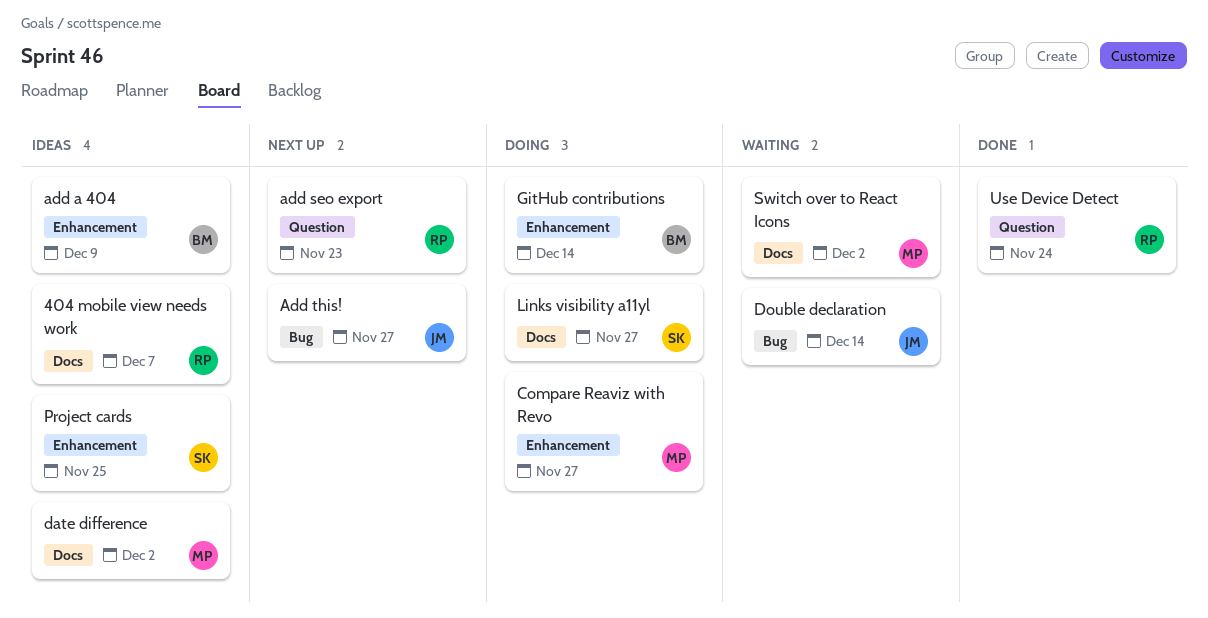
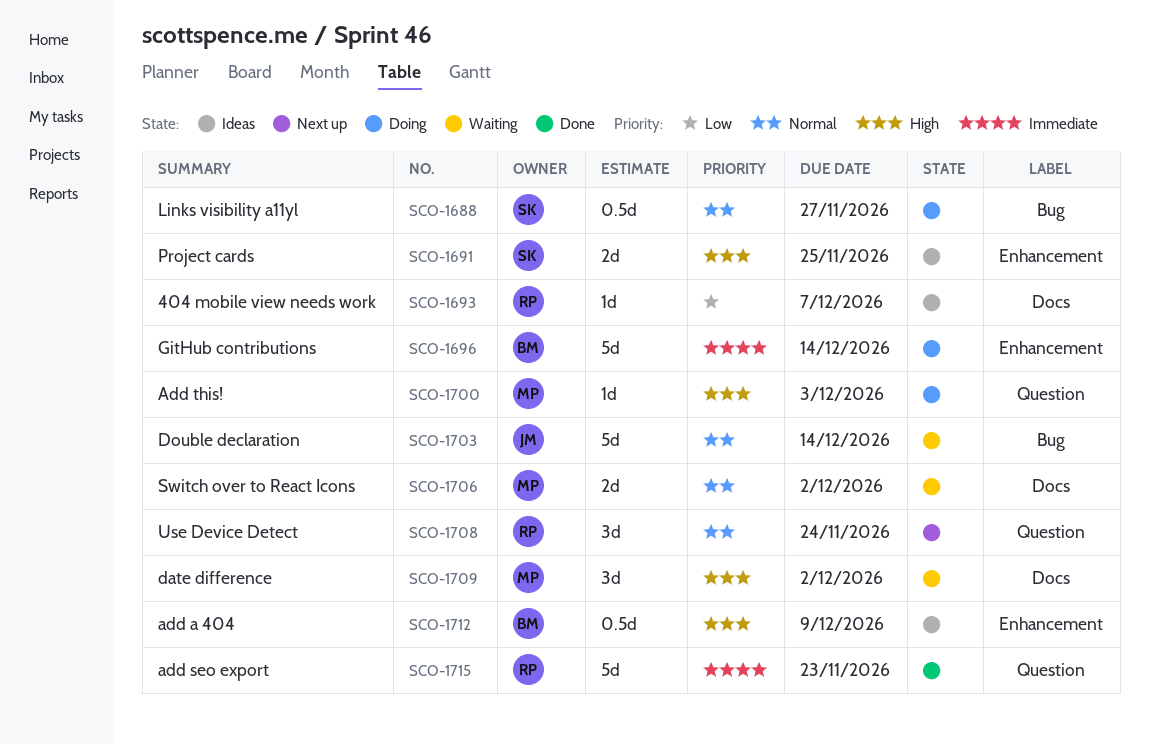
add seo export, status: Next up -> Done
Add this!, status: Next up -> Doing
Add this!, owner: JM -> MP
Add this!, label: Bug -> Question
Add this!, due: Nov 27 -> Dec 3
Compare Reaviz with Revo: present -> none
date difference, status: Ideas -> Waiting
Links visibility a11yl, label: Docs -> Bug
Use Device Detect, status: Done -> Next up

